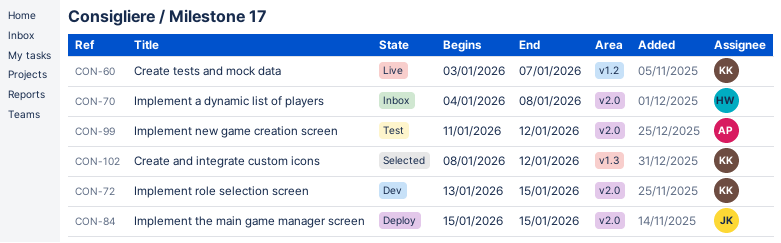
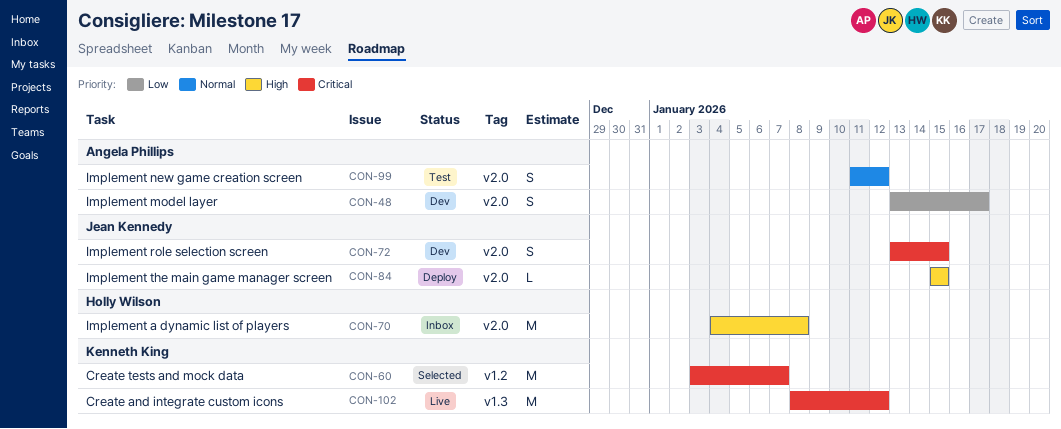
CON-48: none -> present
CON-60, status: Live -> Selected
CON-72, owner: Kenneth King -> Jean Kennedy
CON-102, status: Selected -> Live

